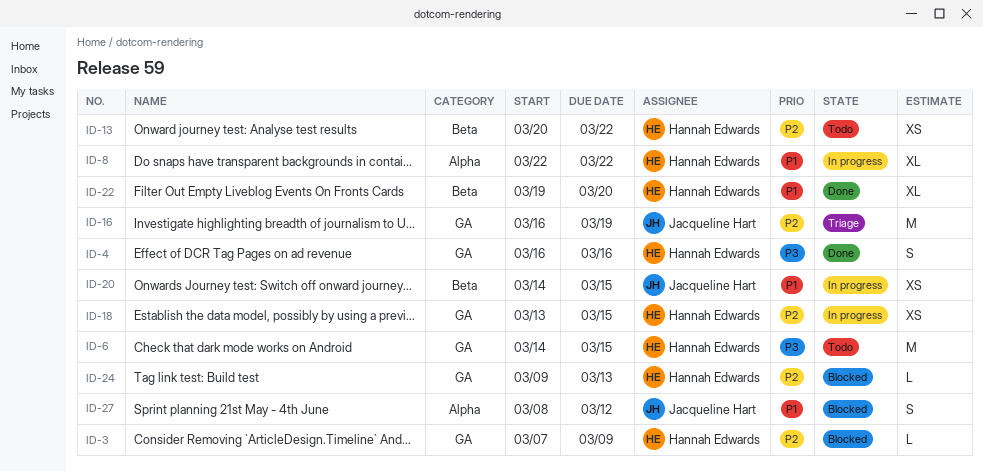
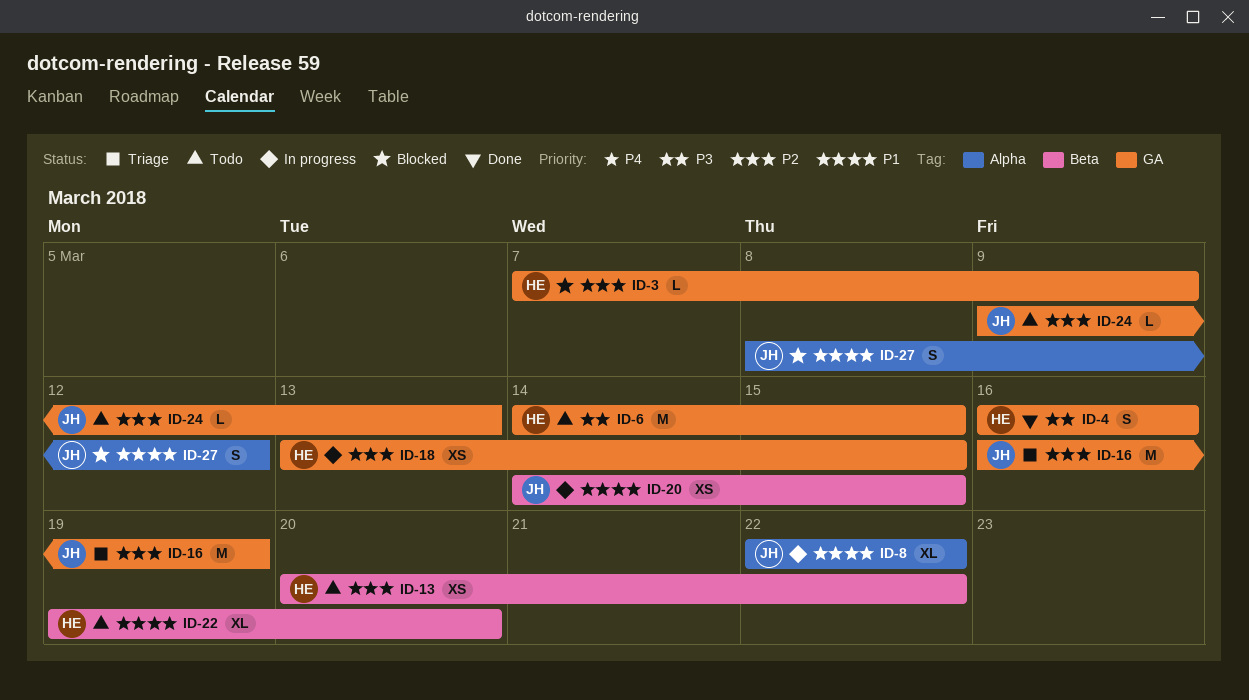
ID-8, owner: Hannah Edwards -> Jacqueline Hart
ID-22, status: Done -> Todo
ID-24, status: Blocked -> Todo
ID-24, owner: Hannah Edwards -> Jacqueline Hart

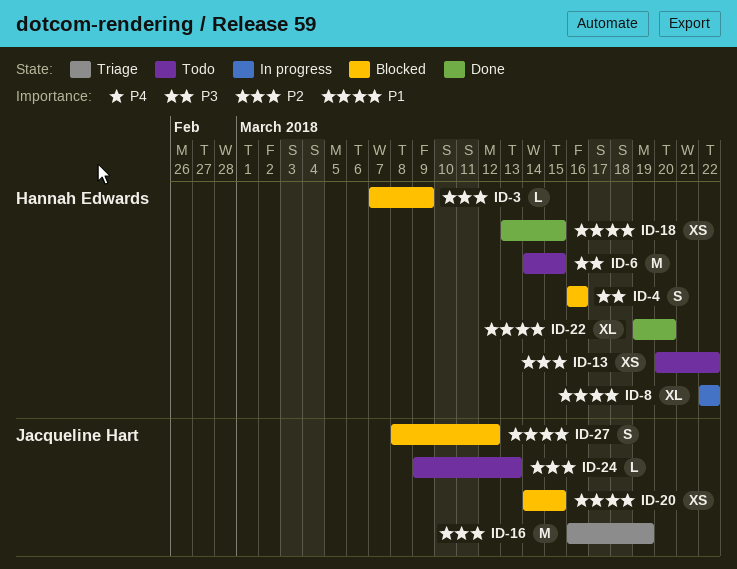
ID-4, status: Done -> Blocked
ID-8, owner: Jacqueline Hart -> Hannah Edwards
ID-18, status: In progress -> Done
ID-18, priority: P2 -> P1
ID-20, status: In progress -> Blocked
ID-22, status: Todo -> Done

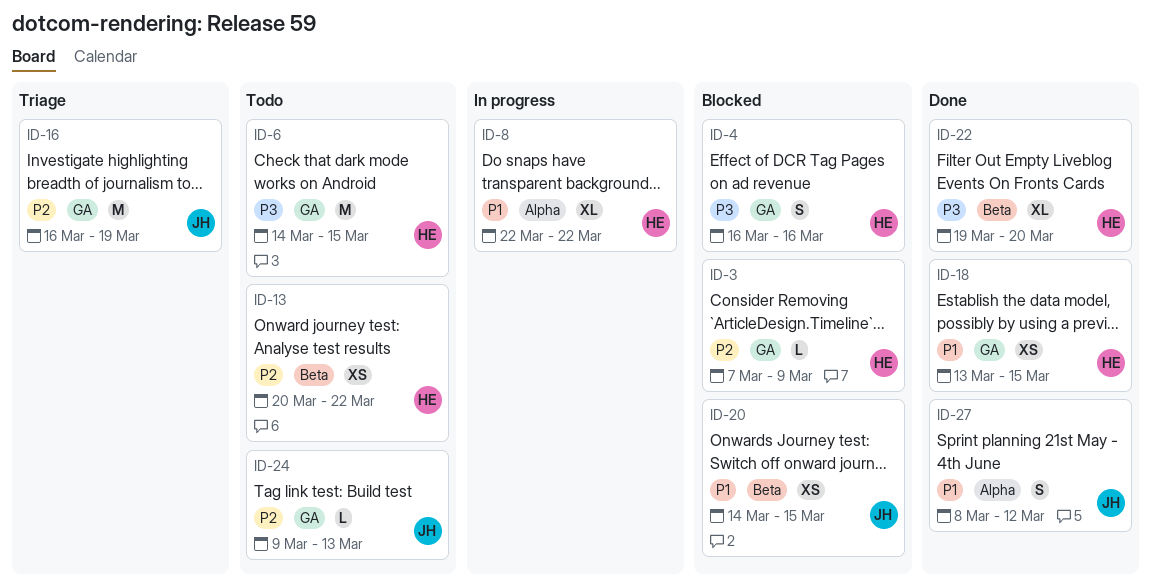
ID-22, priority: P1 -> P3
ID-27, status: Blocked -> Done

